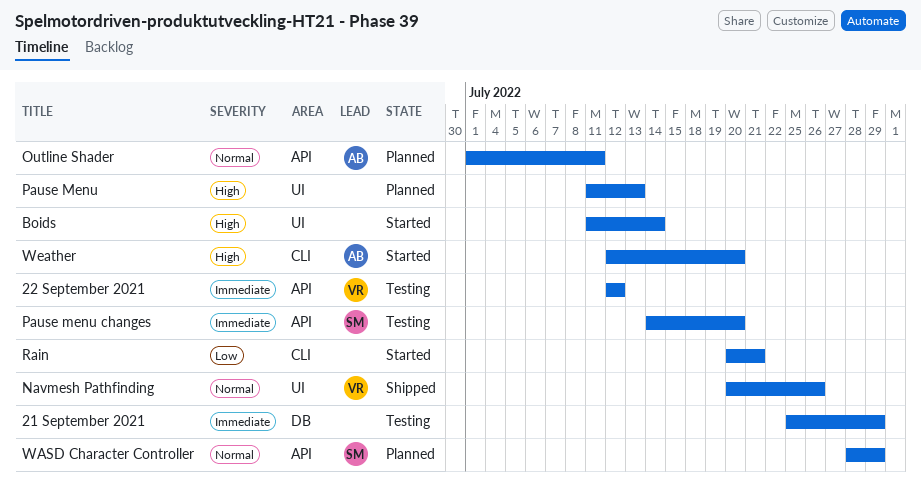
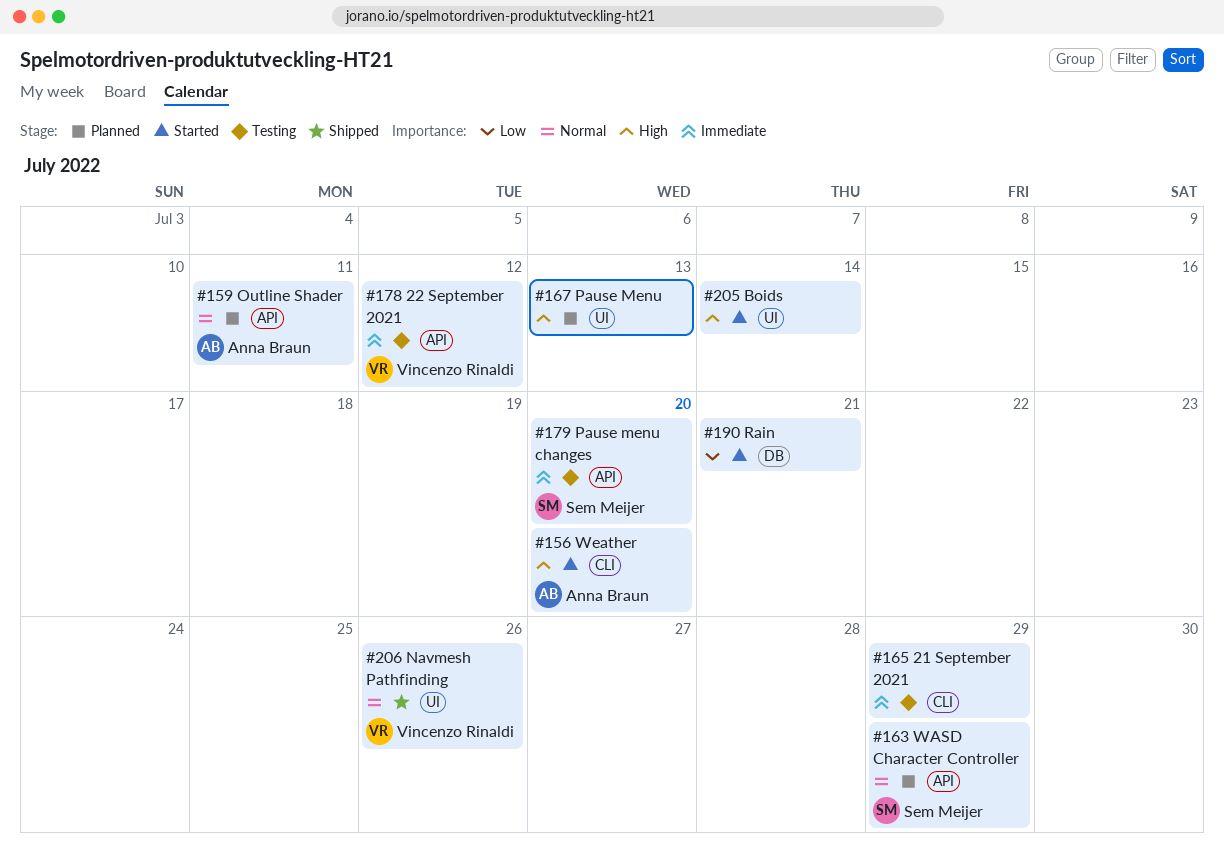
21 September 2021, label: DB -> CLI
Rain, label: CLI -> DB

